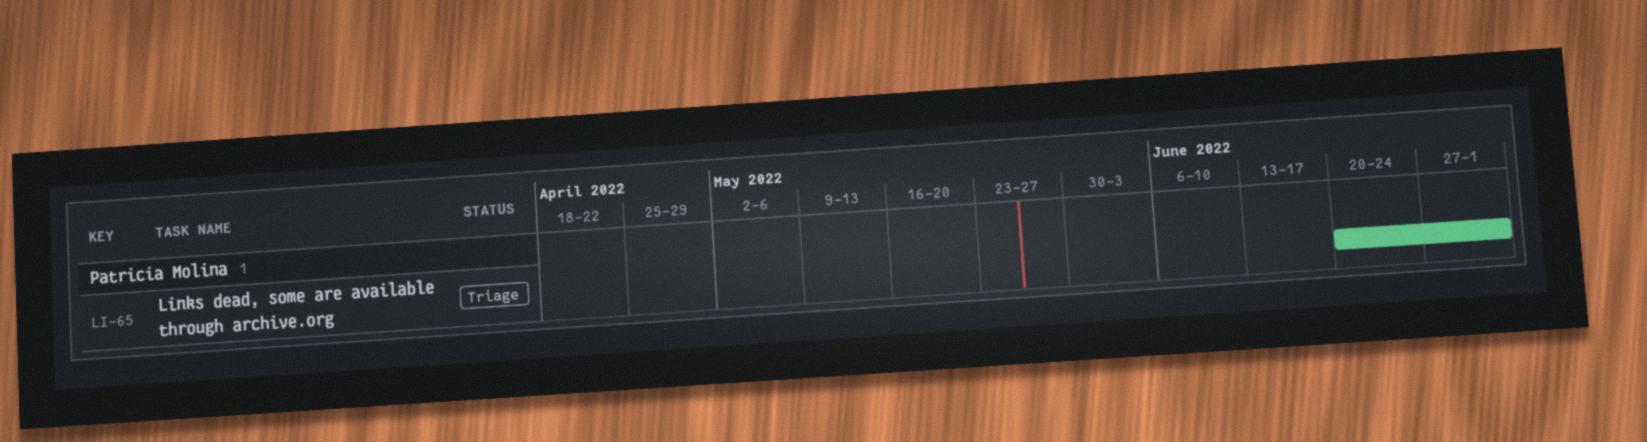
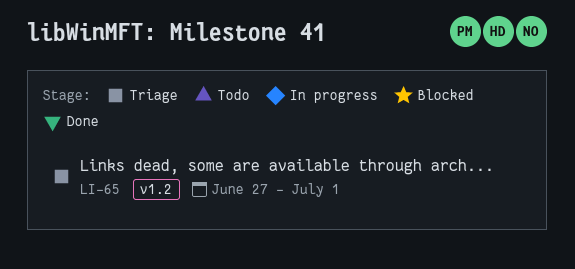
LI-65, start: Jun 20 -> Jun 27

